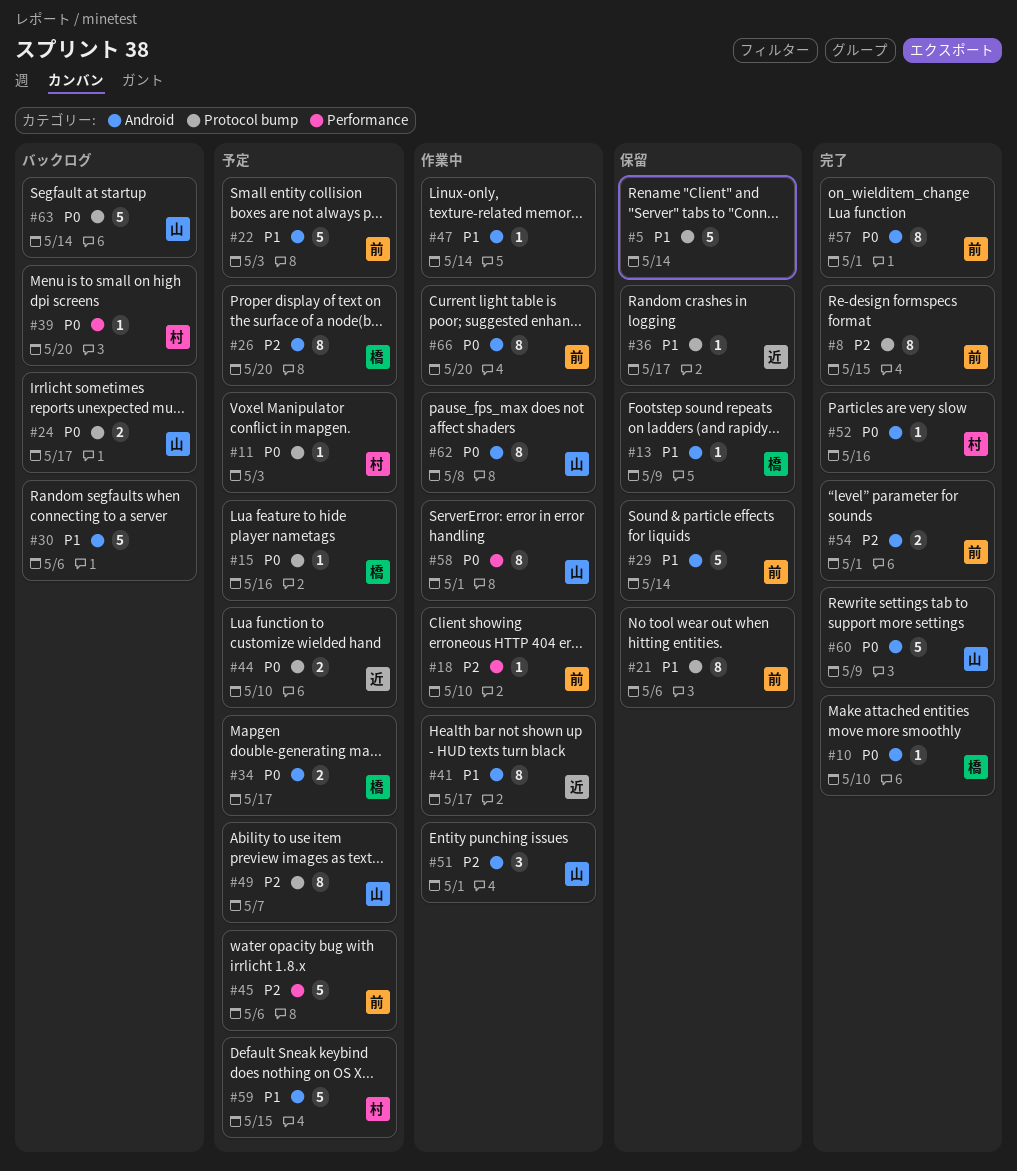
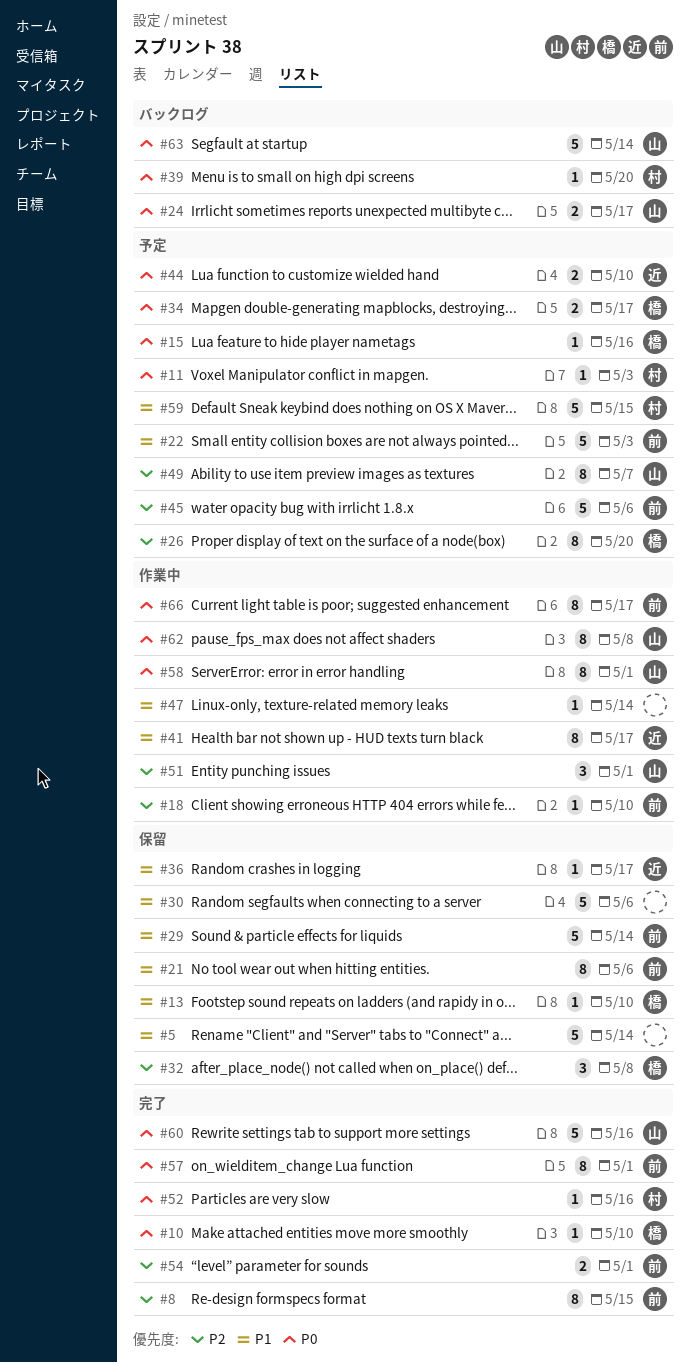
#13, due: May 9 -> May 10
#30, status: バックログ -> 保留
#32: none -> present
#60, due: May 9 -> May 16
#66, due: May 20 -> May 17

